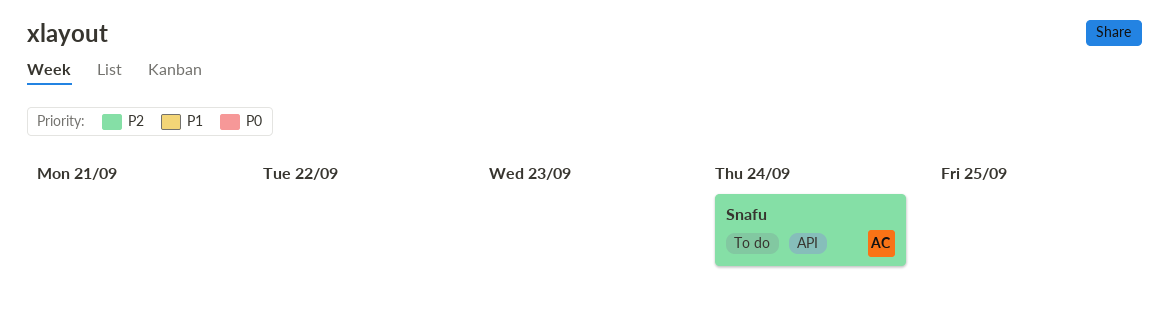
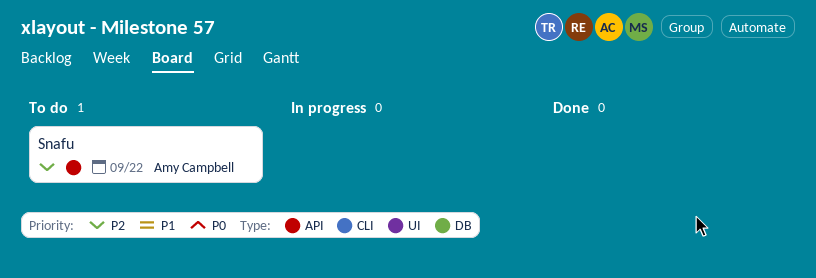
Snafu, due: Sep 24 -> Sep 22

